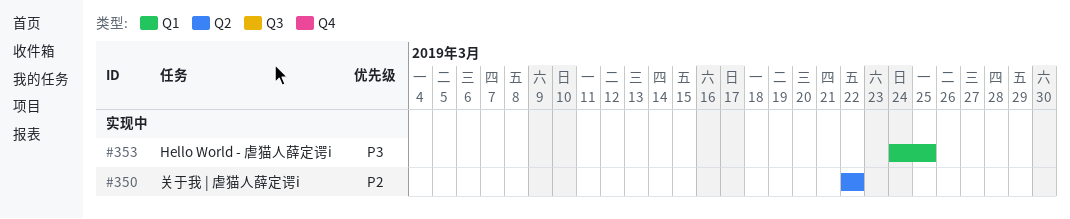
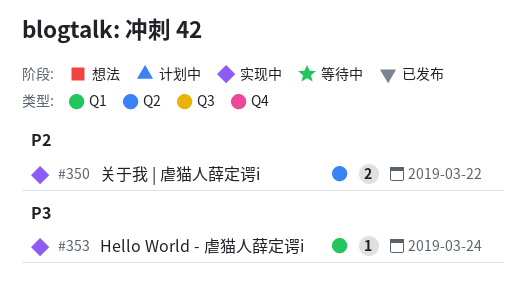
#353, due: Mar 25 -> Mar 24

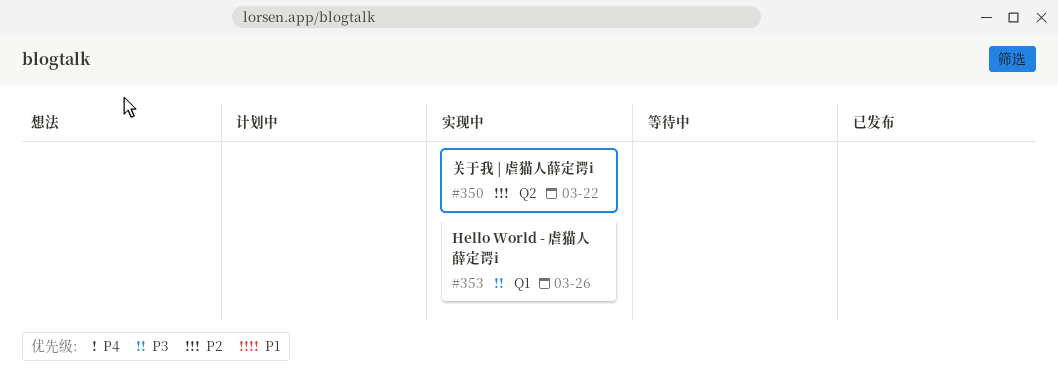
#353, due: Mar 24 -> Mar 26

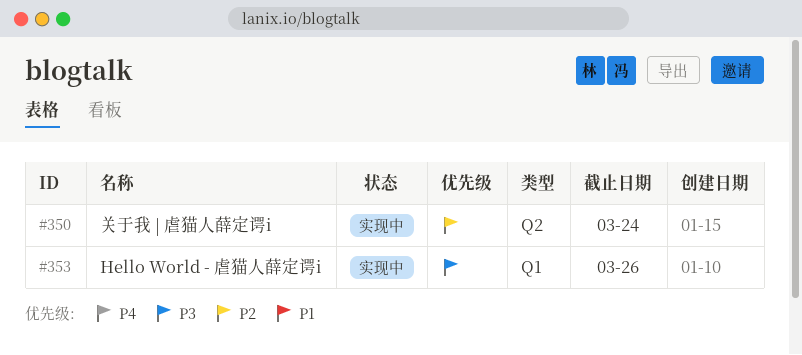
#350, due: Mar 22 -> Mar 24

